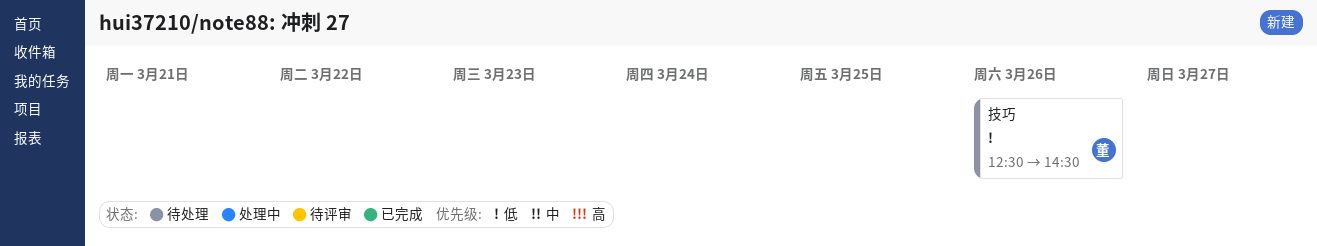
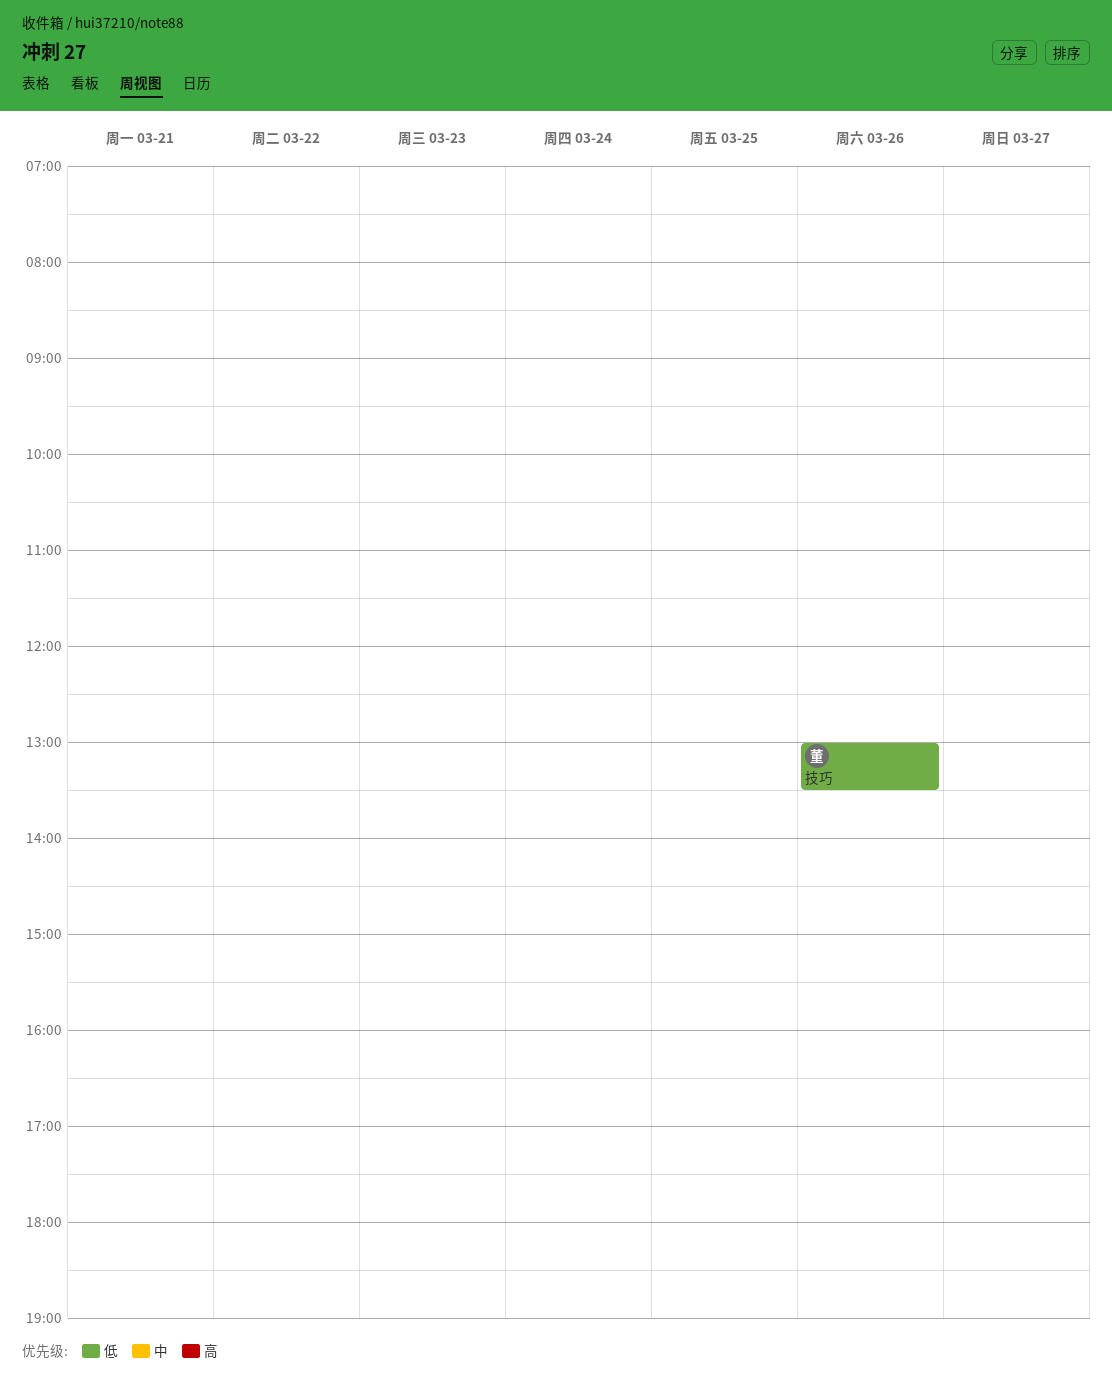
技巧, begins: 12:30 -> 13:00
技巧, ends: 14:30 -> 13:30

